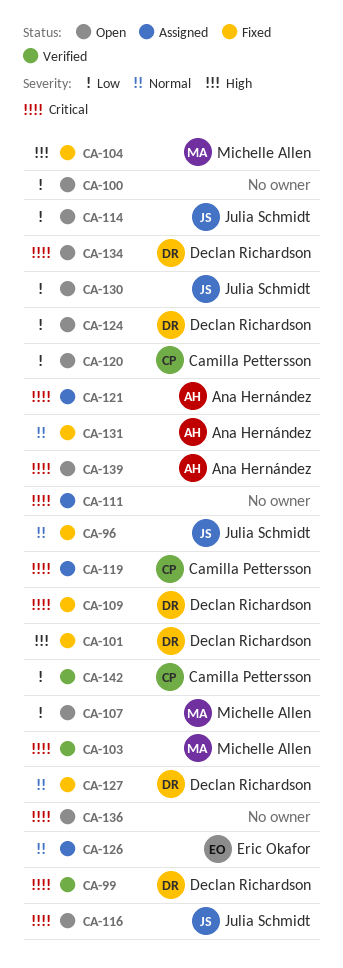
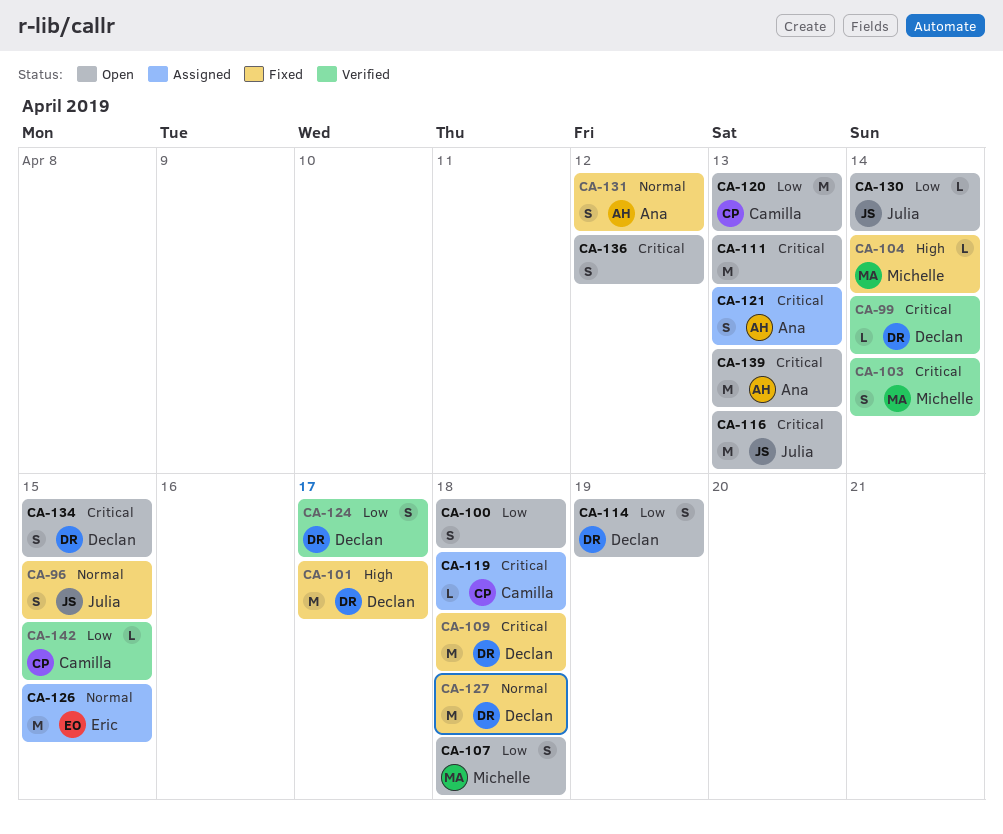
CA-111, status: Assigned -> Open
CA-114, owner: Julia Schmidt -> Declan Richardson
CA-124, status: Open -> Verified

